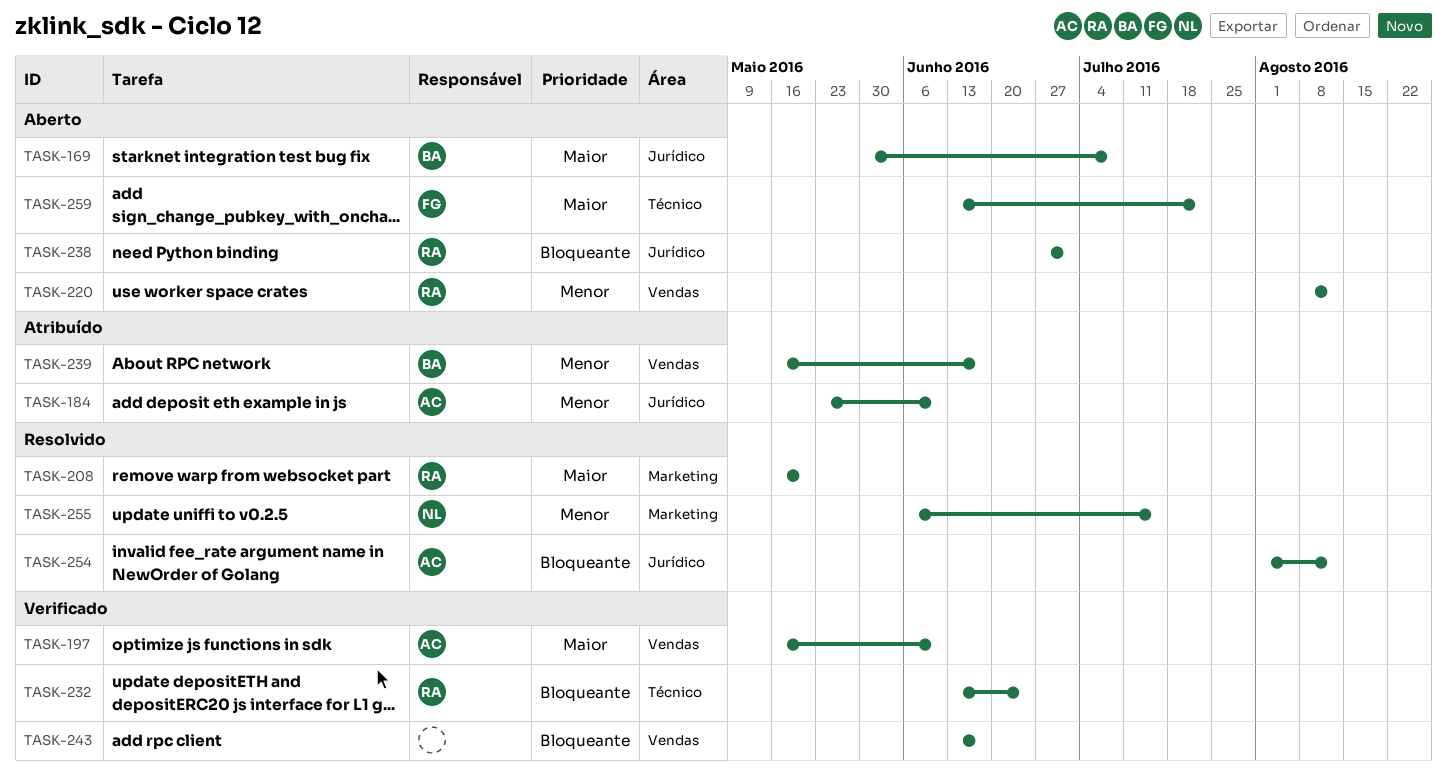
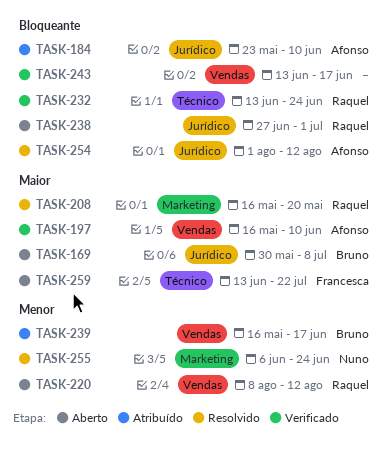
TASK-184, priority: Menor -> Bloqueante
TASK-255, due: Jul 15 -> Jun 24

